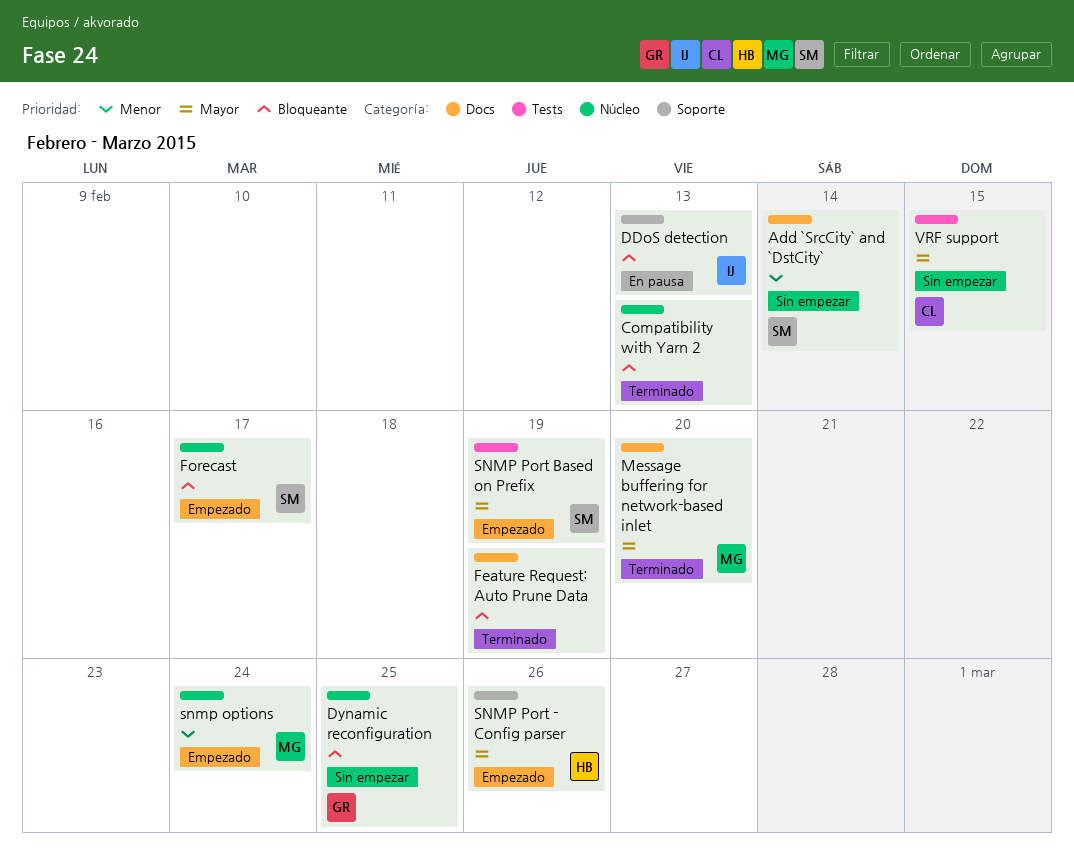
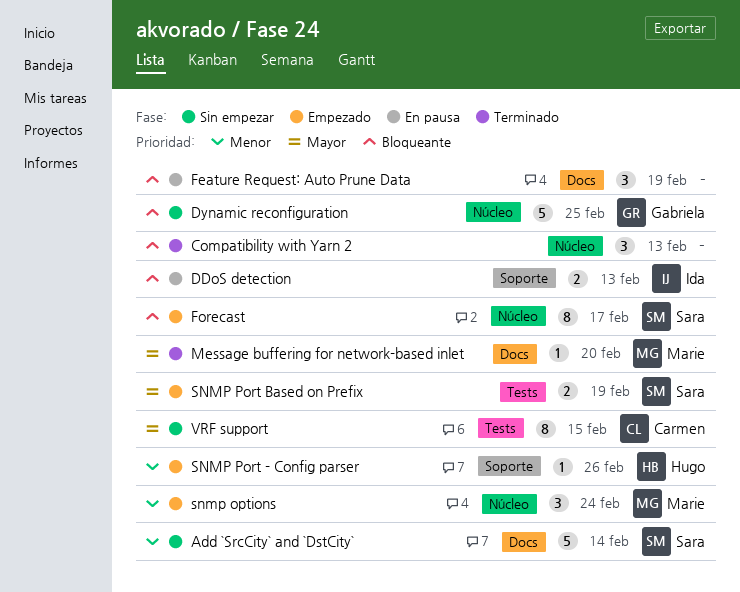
Feature Request: Auto Prune Data, status: Terminado -> En pausa
SNMP Port - Config parser, priority: Mayor -> Menor

